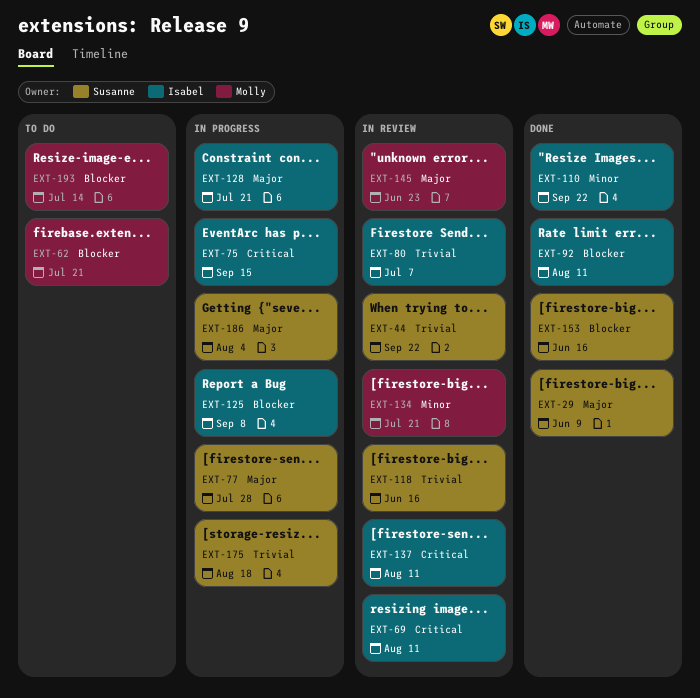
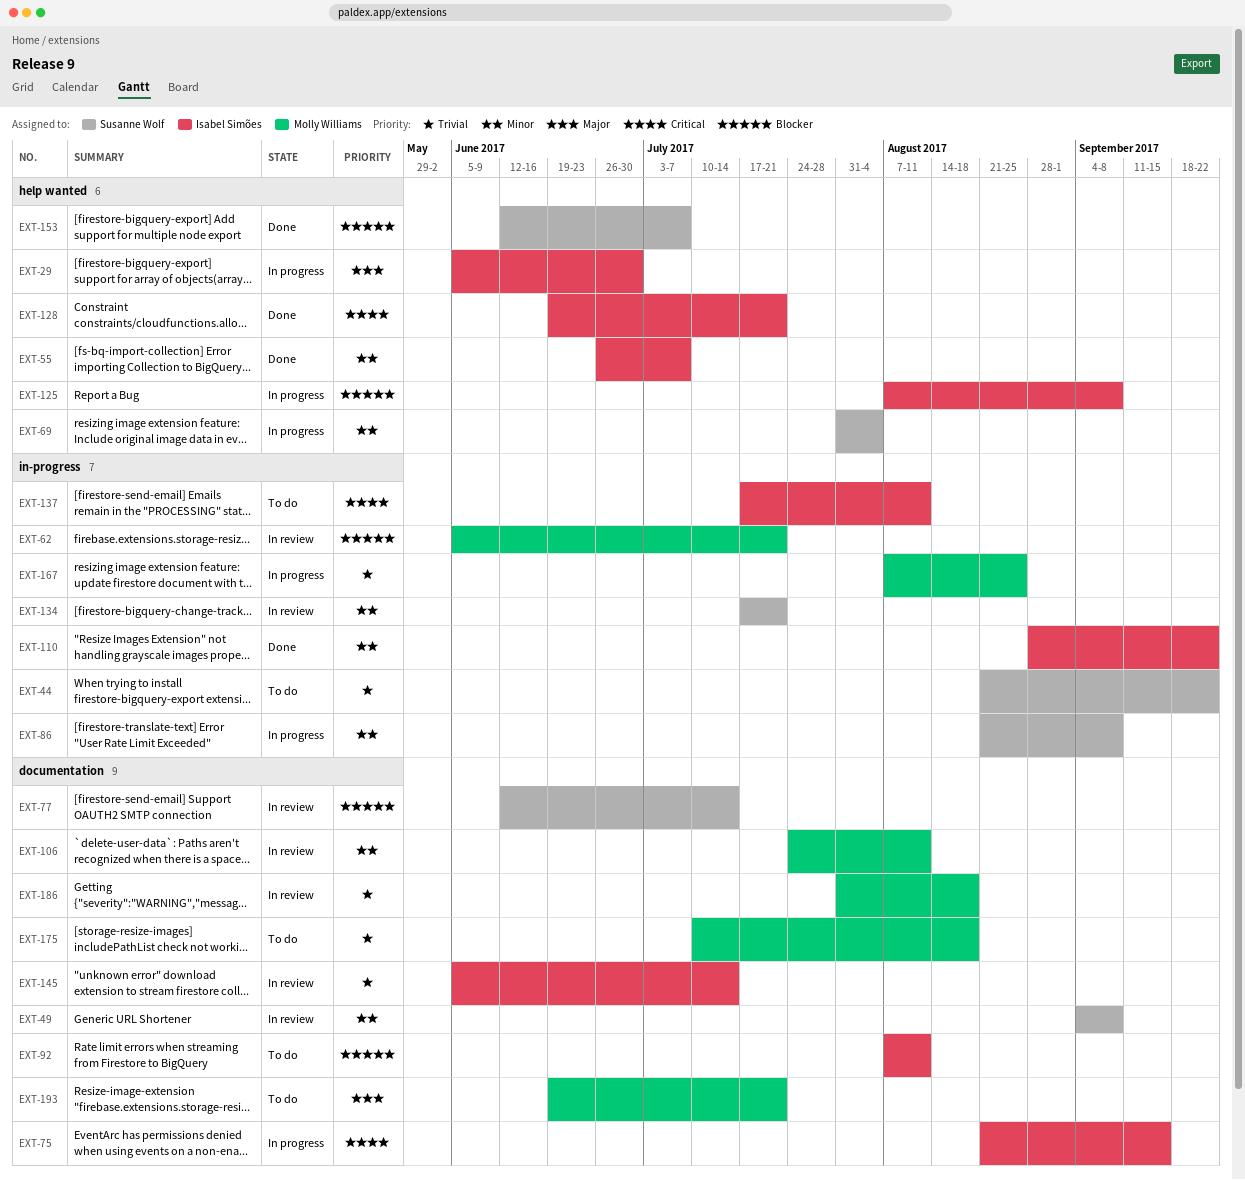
EXT-29, status: Done -> In progress
EXT-29, owner: Susanne Wolf -> Isabel Simões
EXT-29, due: Jun 9 -> Jun 30
EXT-44, status: In review -> To do
EXT-49: none -> present
EXT-55: none -> present
EXT-62, status: To do -> In review
EXT-69, status: In review -> In progress
EXT-69, owner: Isabel Simões -> Susanne Wolf
EXT-69, priority: Critical -> Minor
EXT-69, due: Aug 11 -> Aug 4
EXT-77, status: In progress -> In review
EXT-77, priority: Major -> Blocker
EXT-77, due: Jul 28 -> Jul 14
EXT-80: present -> none
EXT-86: none -> present
EXT-92, status: Done -> To do
EXT-106: none -> present
EXT-118: present -> none
EXT-128, status: In progress -> Done
EXT-128, priority: Major -> Critical
EXT-134, owner: Molly Williams -> Susanne Wolf
EXT-137, status: In review -> To do
EXT-145, owner: Molly Williams -> Isabel Simões
EXT-145, priority: Major -> Trivial
EXT-145, due: Jun 23 -> Jul 14
EXT-153, due: Jun 16 -> Jul 7
EXT-167: none -> present
EXT-175, status: In progress -> To do
EXT-175, owner: Susanne Wolf -> Molly Williams
EXT-186, status: In progress -> In review
EXT-186, owner: Susanne Wolf -> Molly Williams
EXT-186, priority: Major -> Trivial
EXT-186, due: Aug 4 -> Aug 18
EXT-193, priority: Blocker -> Major
EXT-193, due: Jul 14 -> Jul 21

